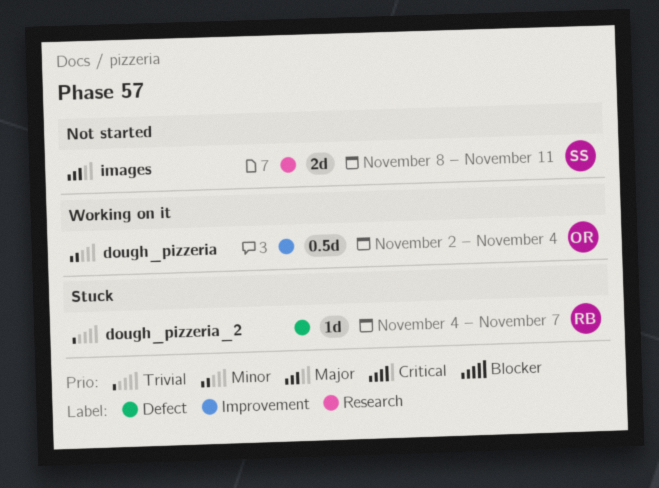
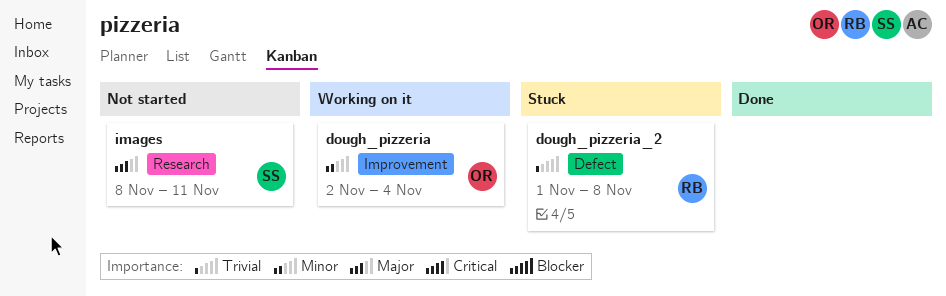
dough_pizzeria_2, start: Nov 4 -> Nov 1
dough_pizzeria_2, due: Nov 7 -> Nov 8

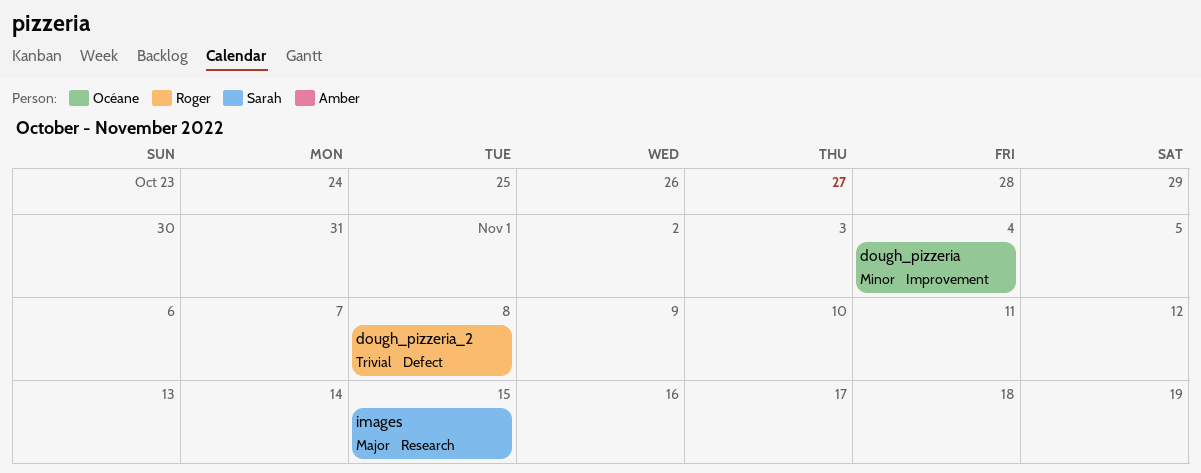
images, due: Nov 11 -> Nov 15

